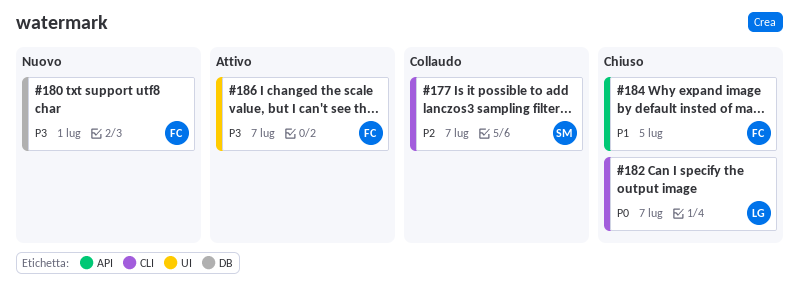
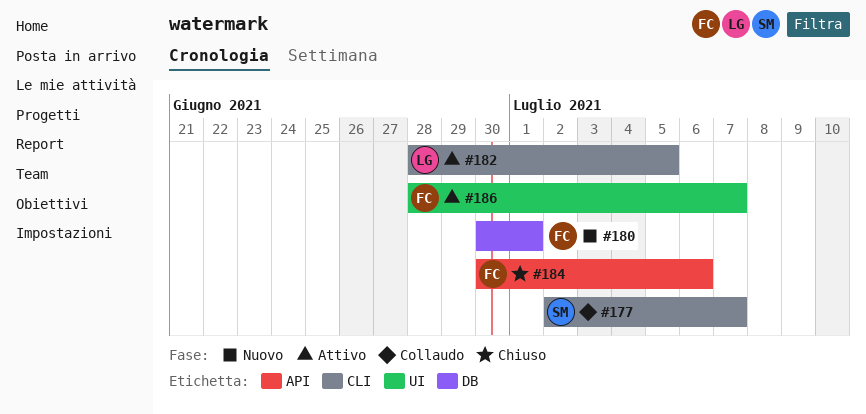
#182, status: Chiuso -> Attivo
#182, due: Jul 7 -> Jul 5
#184, due: Jul 5 -> Jul 6

